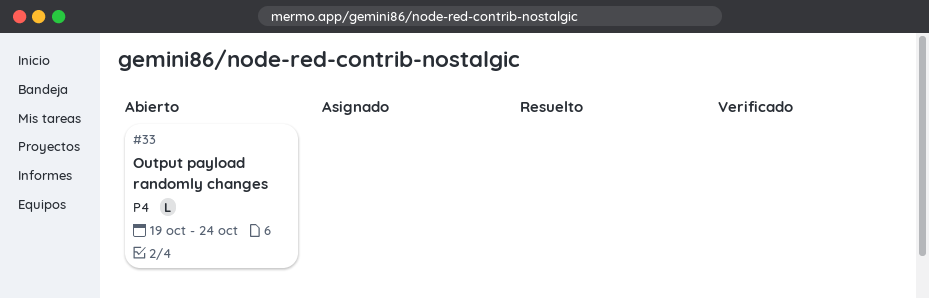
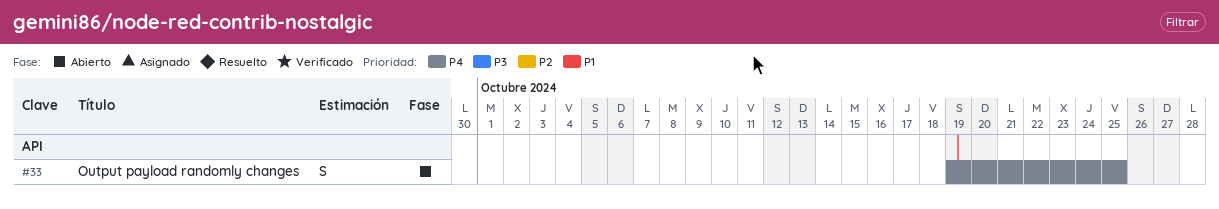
#33, estimate: L -> S
#33, due: Oct 24 -> Oct 25

